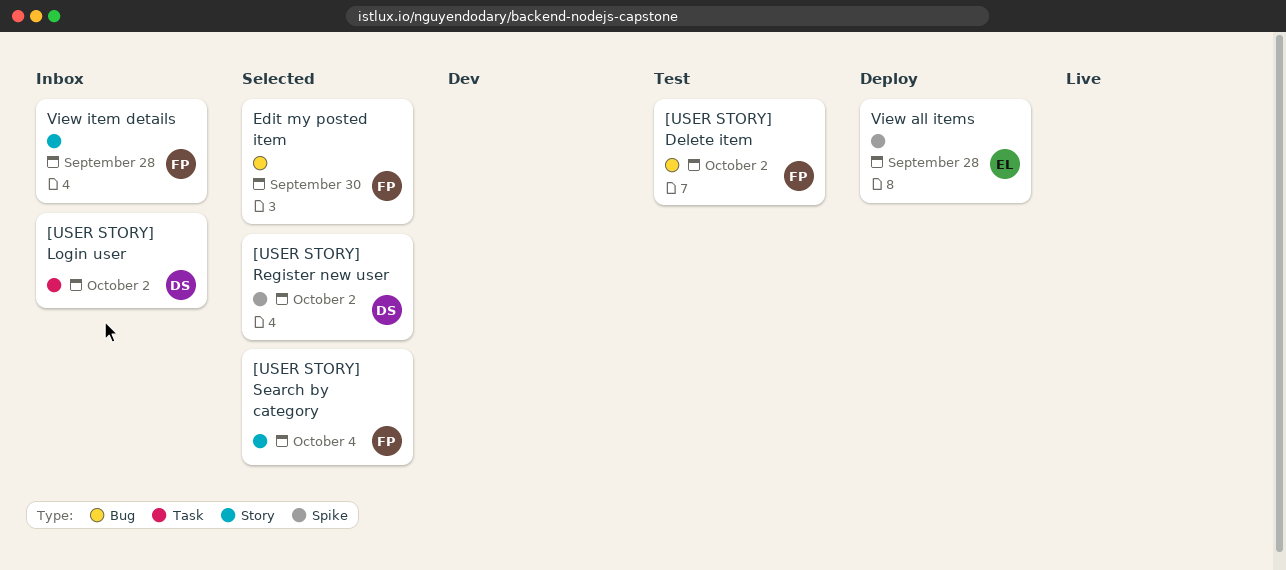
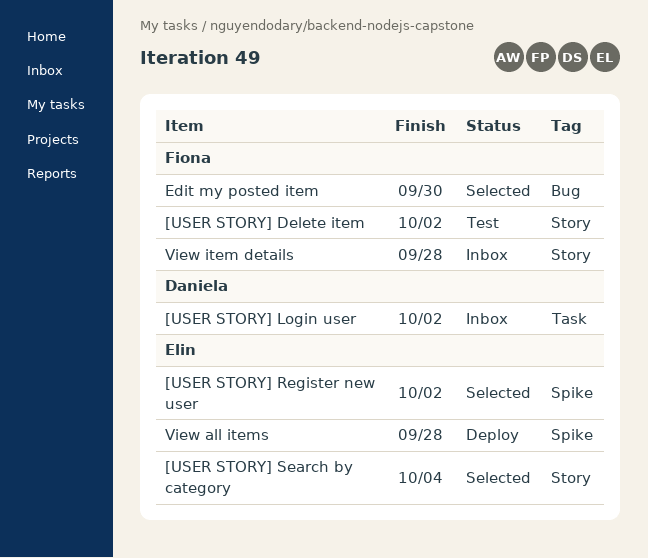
[USER STORY] Delete item, label: Bug -> Story
[USER STORY] Register new user, owner: Daniela -> Elin
[USER STORY] Search by category, owner: Fiona -> Elin

